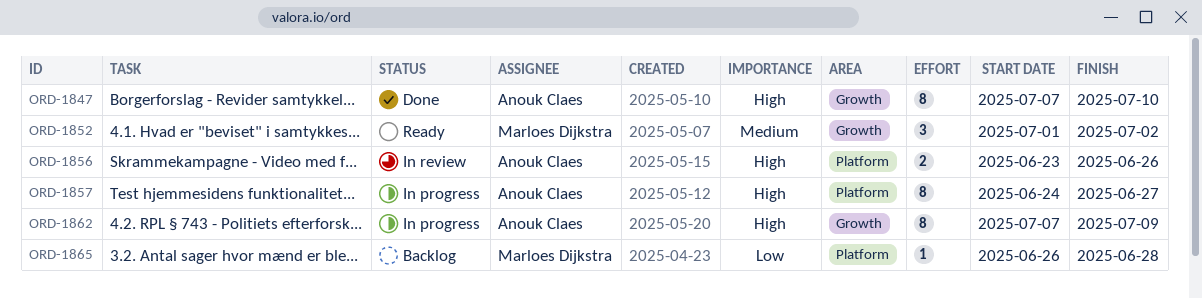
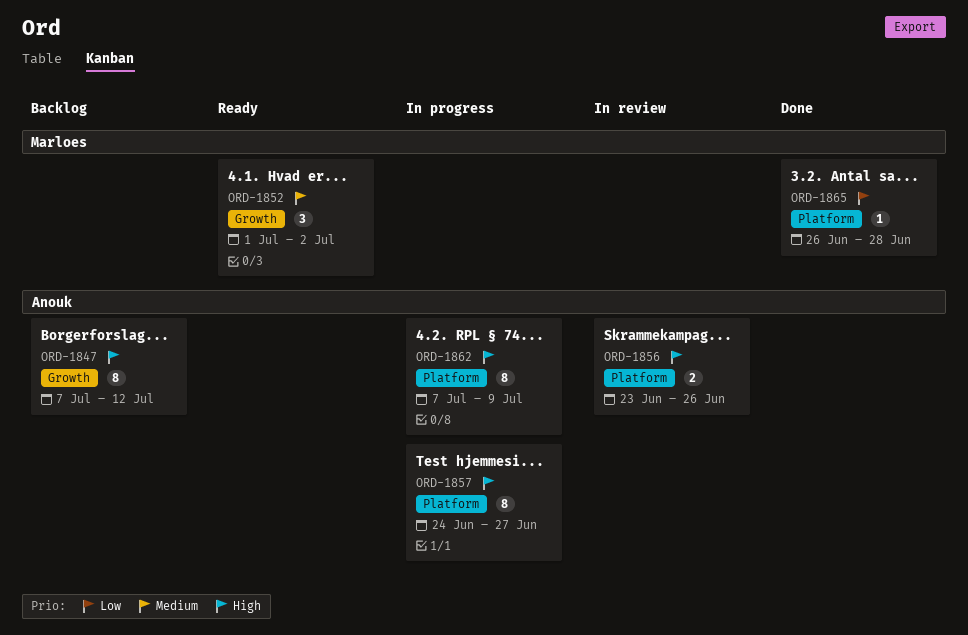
ORD-1847, status: Done -> Backlog
ORD-1847, due: Jul 10 -> Jul 12
ORD-1862, label: Growth -> Platform
ORD-1865, status: Backlog -> Done

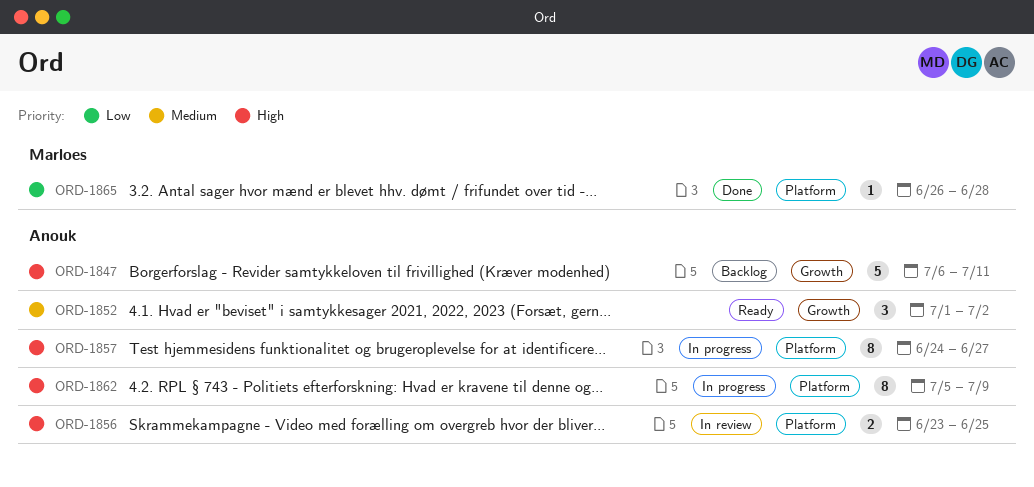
ORD-1847, estimate: 8 -> 5
ORD-1847, start: Jul 7 -> Jul 6
ORD-1847, due: Jul 12 -> Jul 11
ORD-1852, owner: Marloes -> Anouk
ORD-1856, due: Jun 26 -> Jun 25
ORD-1862, start: Jul 7 -> Jul 5

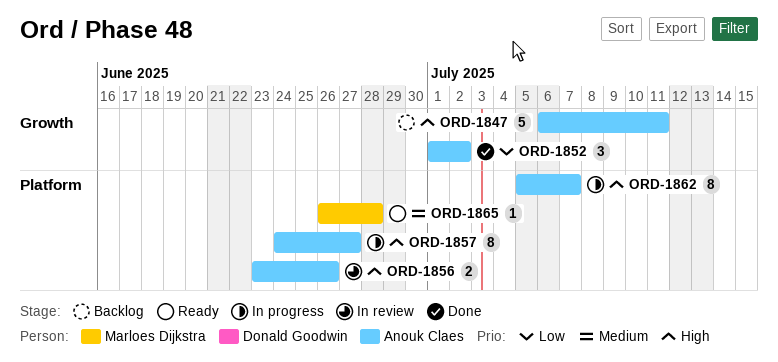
ORD-1852, status: Ready -> Done
ORD-1852, priority: Medium -> Low
ORD-1856, due: Jun 25 -> Jun 26
ORD-1862, due: Jul 9 -> Jul 7
ORD-1865, status: Done -> Ready
ORD-1865, priority: Low -> Medium

